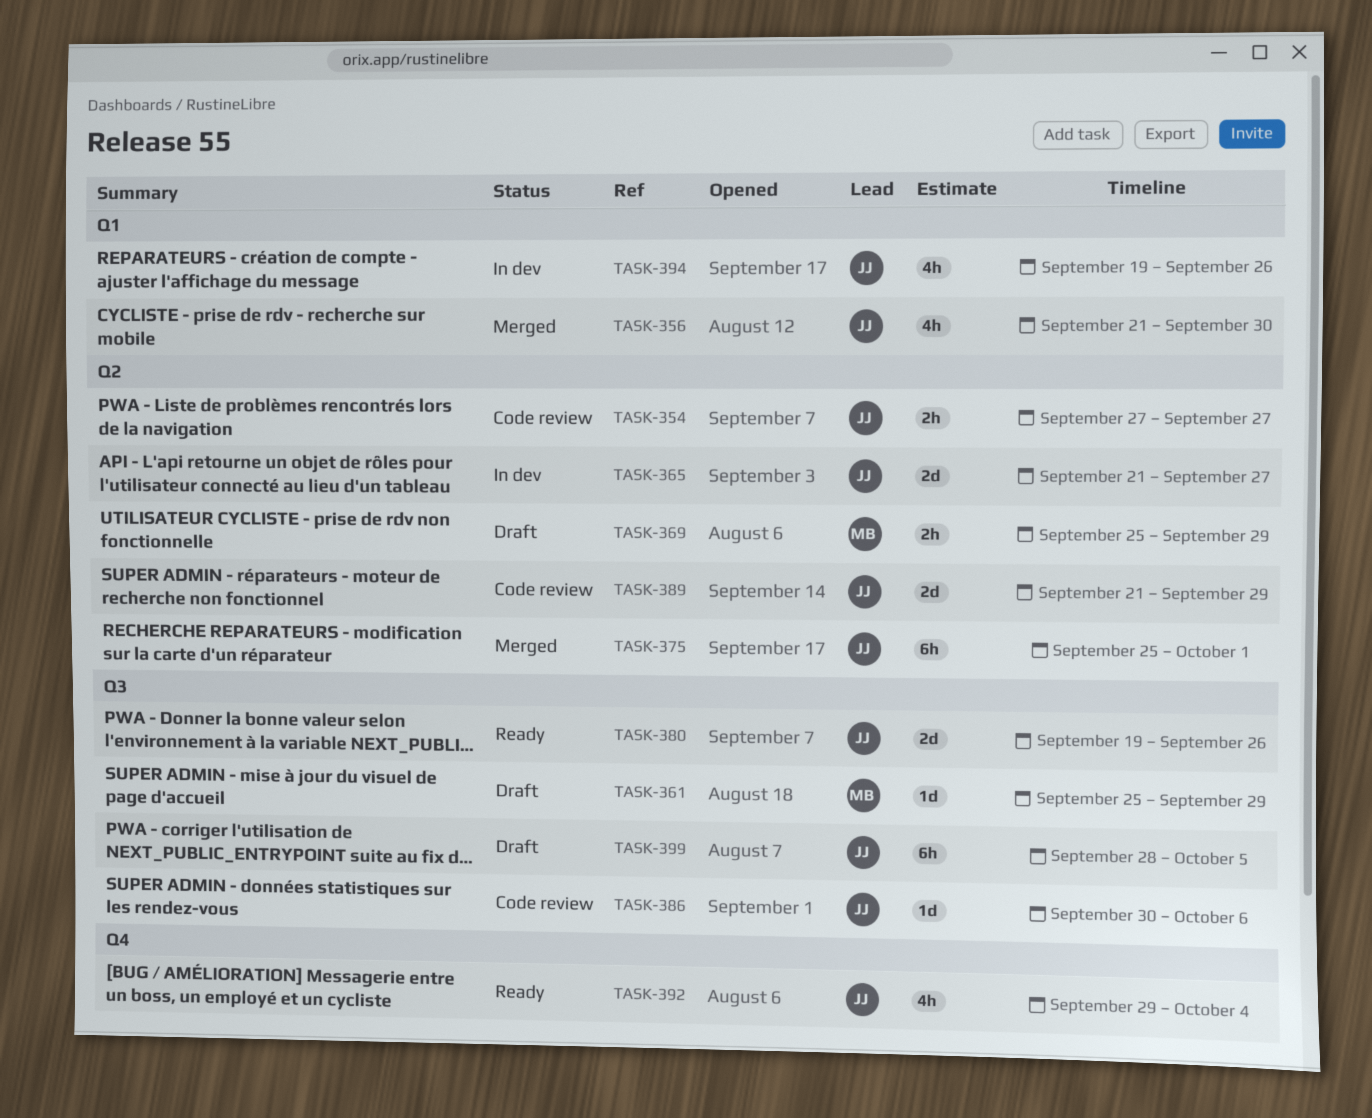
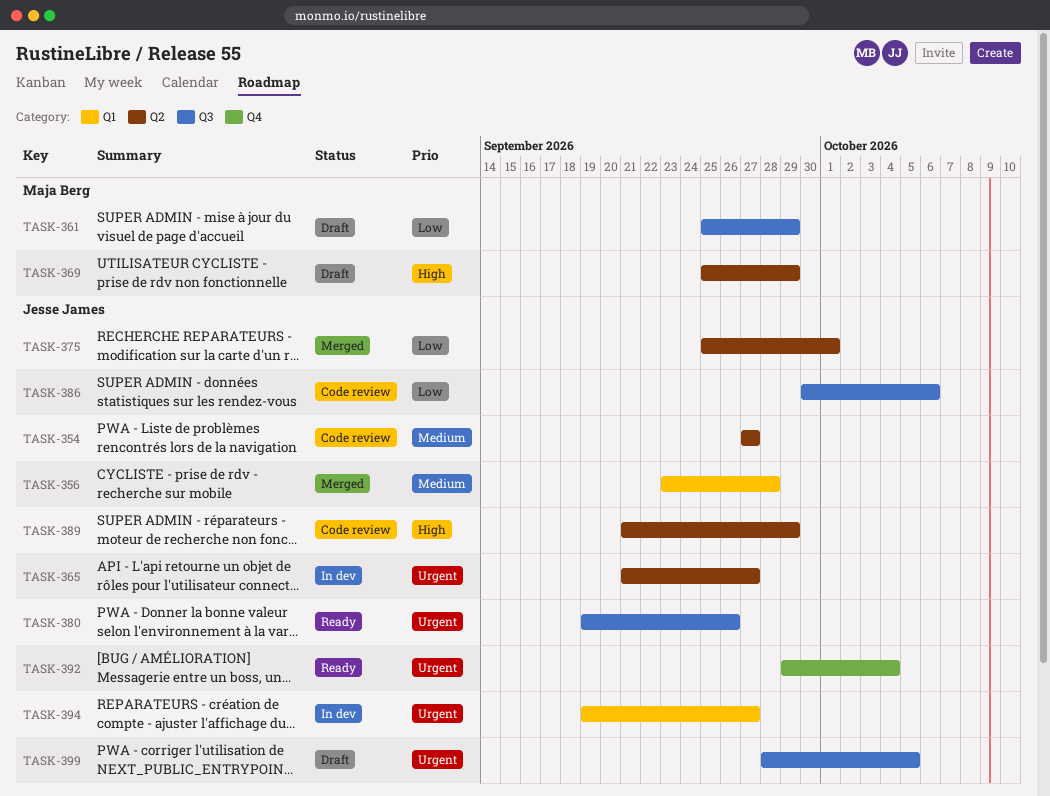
TASK-356, start: Sep 21 -> Sep 23
TASK-356, due: Sep 30 -> Sep 28
TASK-394, due: Sep 26 -> Sep 27

